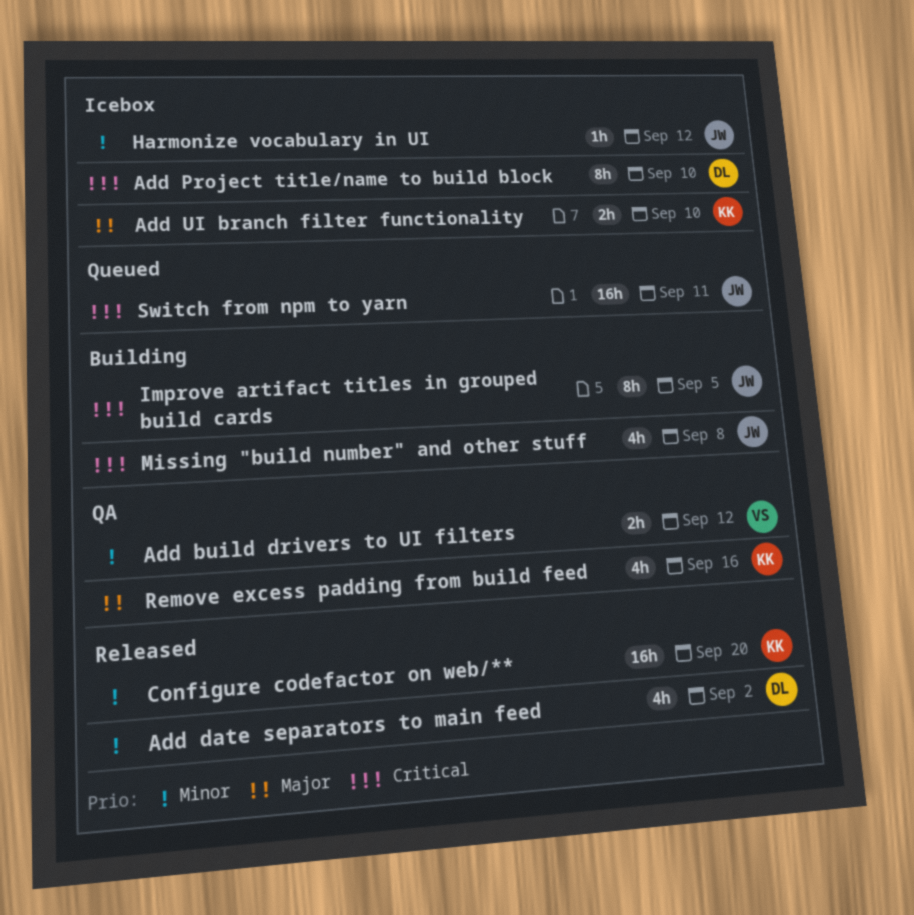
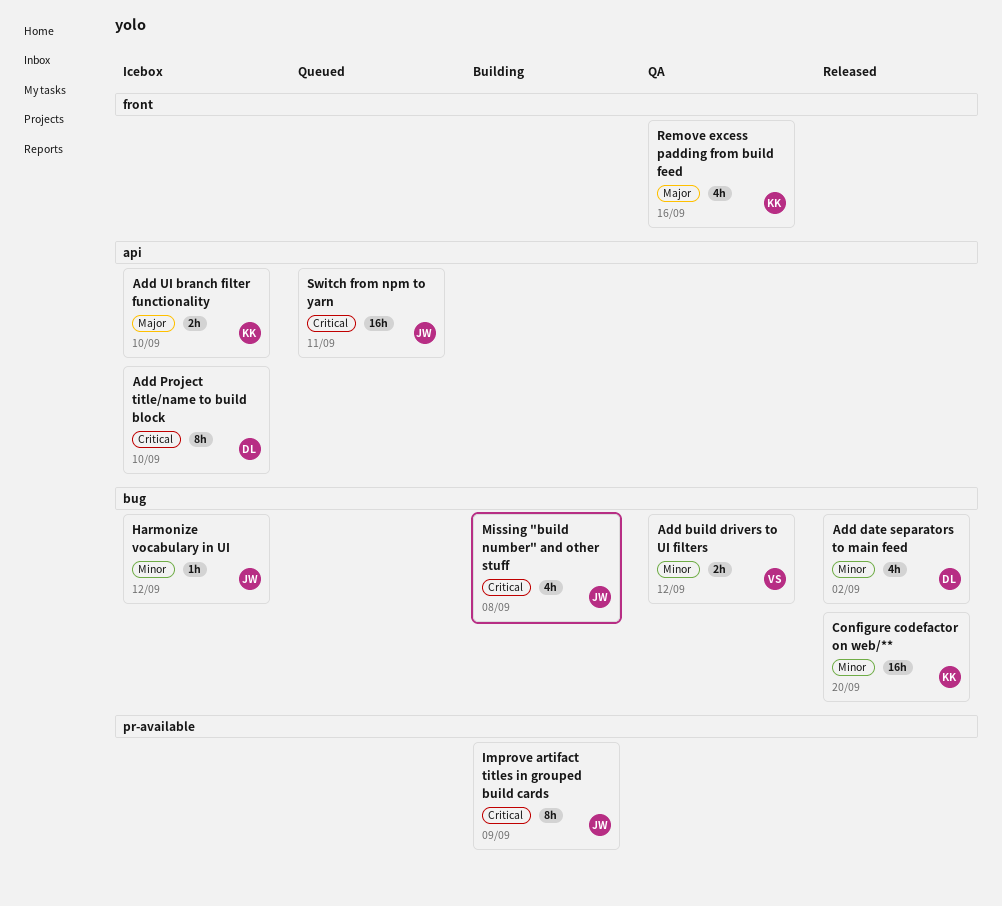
Improve artifact titles in grouped build cards, due: Sep 5 -> Sep 9

